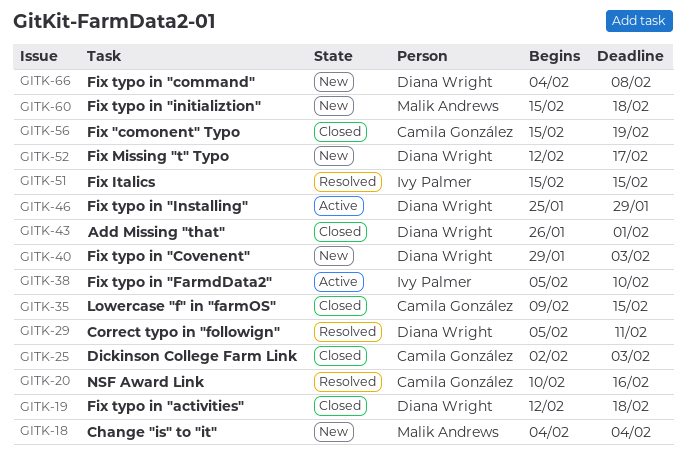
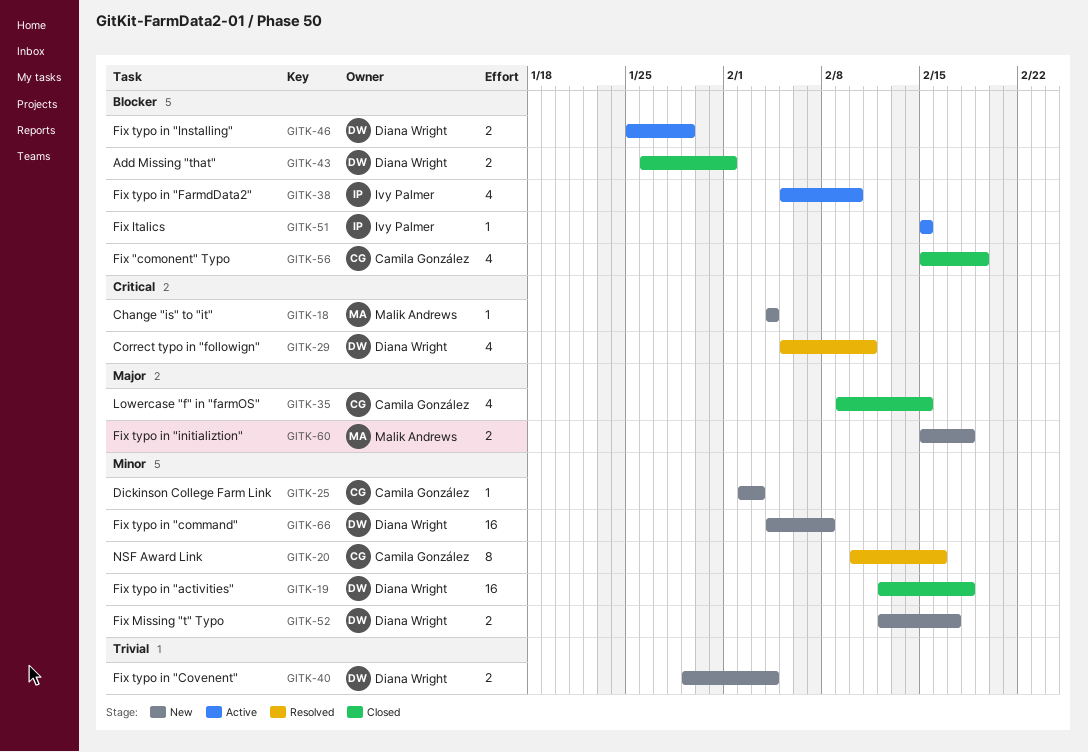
GITK-25, status: Closed -> New
GITK-40, due: Feb 3 -> Feb 4
GITK-51, status: Resolved -> Active

